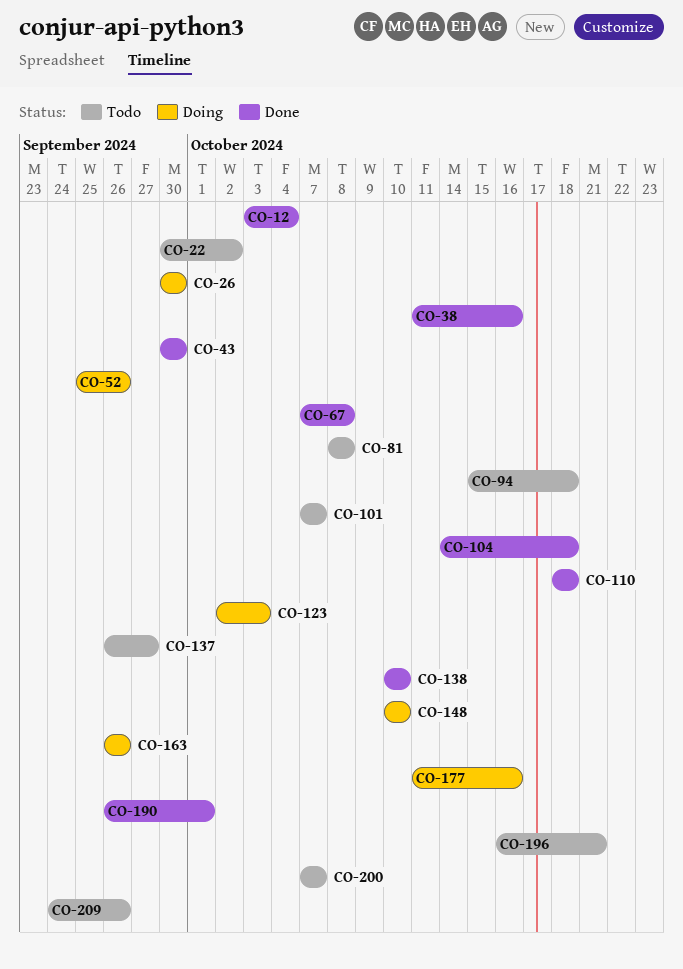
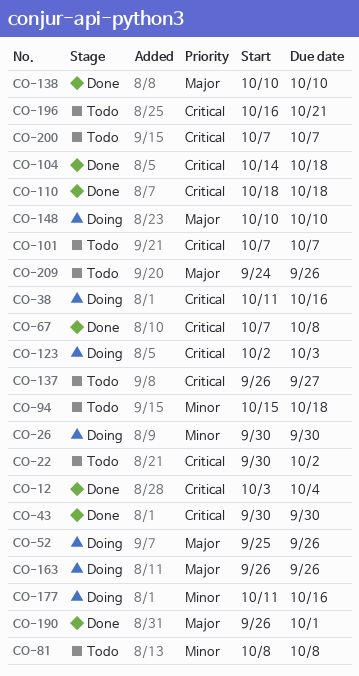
CO-38, status: Done -> Doing

